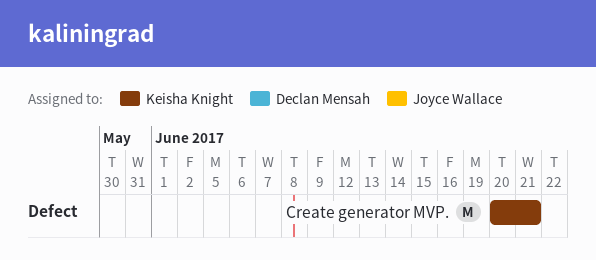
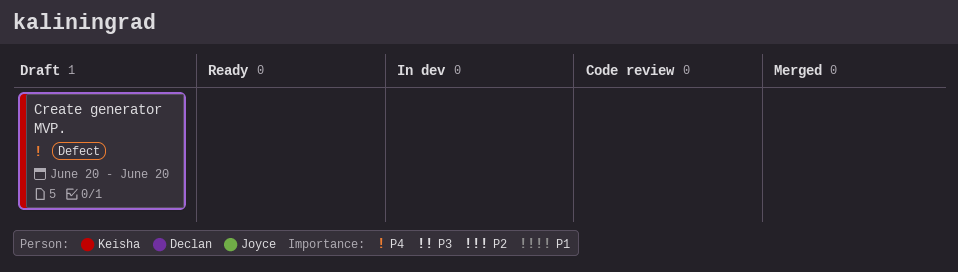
Create generator MVP., due: Jun 21 -> Jun 20

